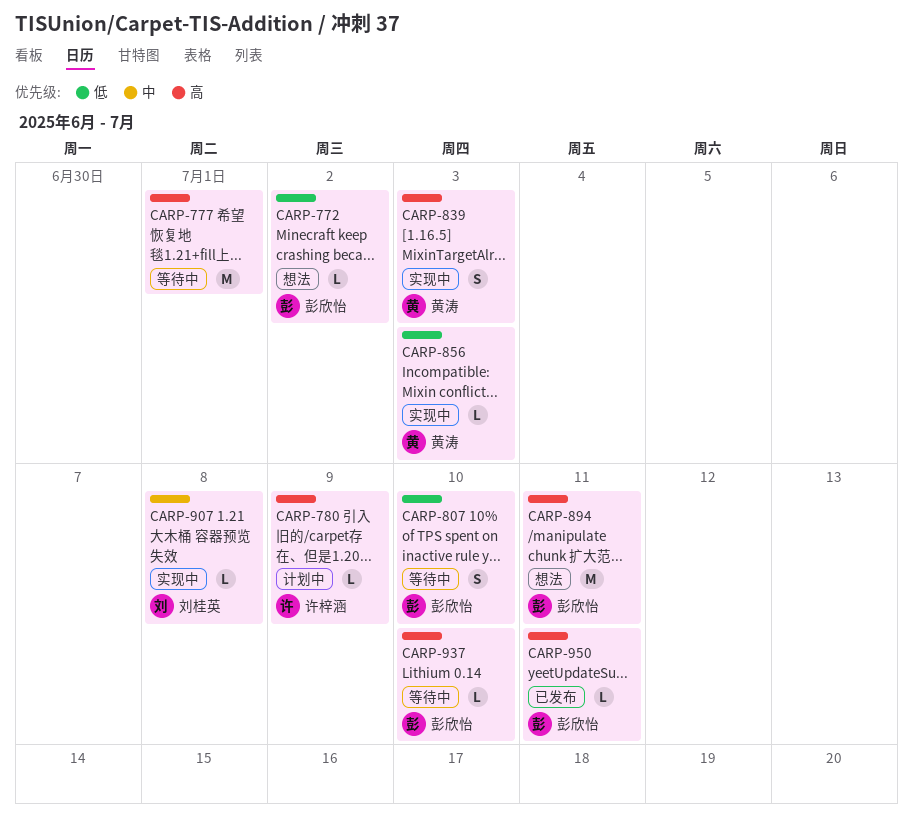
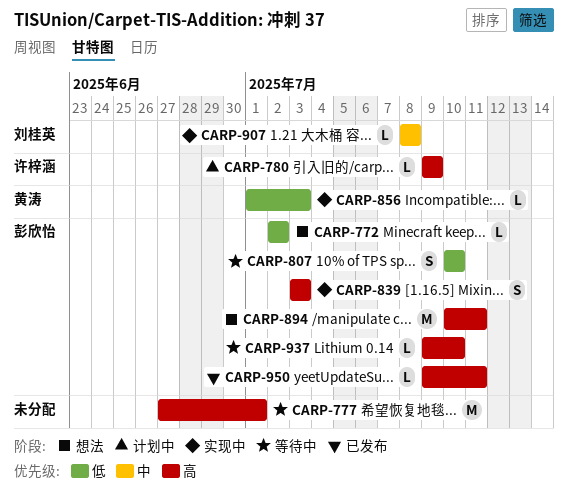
CARP-839, owner: 黄涛 -> 彭欣怡

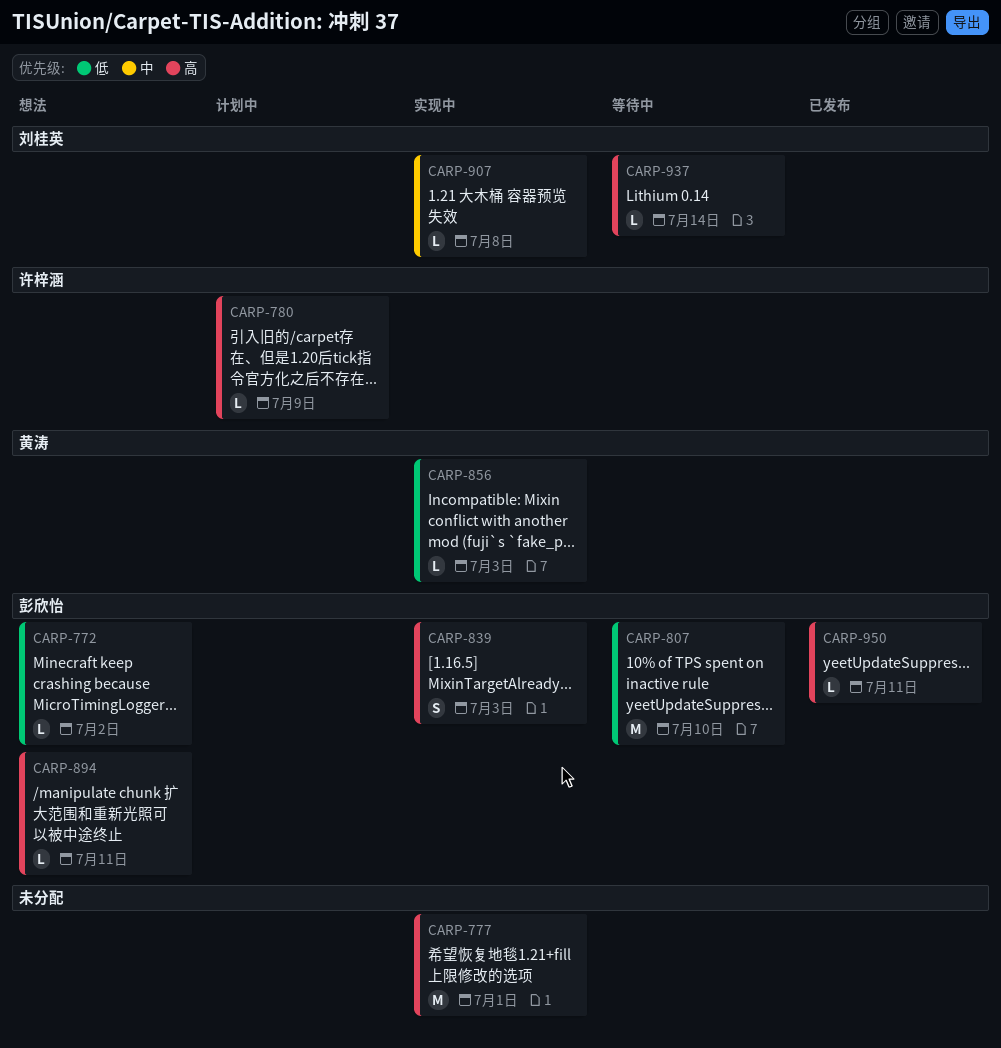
CARP-777, status: 等待中 -> 实现中
CARP-807, estimate: S -> M
CARP-894, estimate: M -> L
CARP-937, owner: 彭欣怡 -> 刘桂英
CARP-937, due: Jul 10 -> Jul 14

